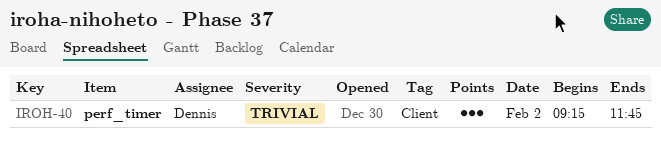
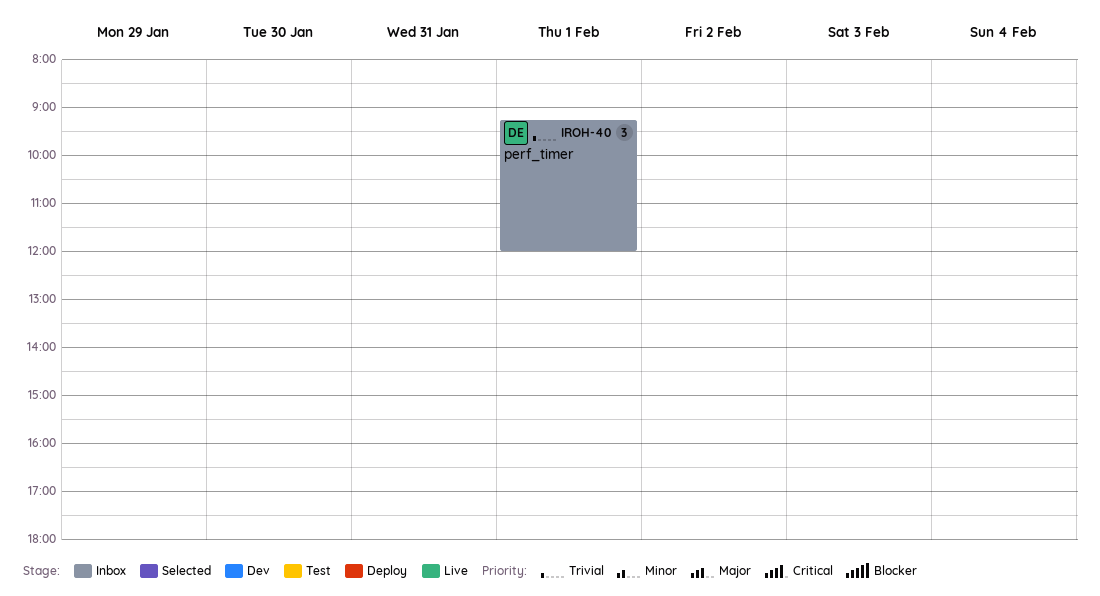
IROH-40, day: Feb 2 -> Feb 1
IROH-40, ends: 11:45 -> 12:00

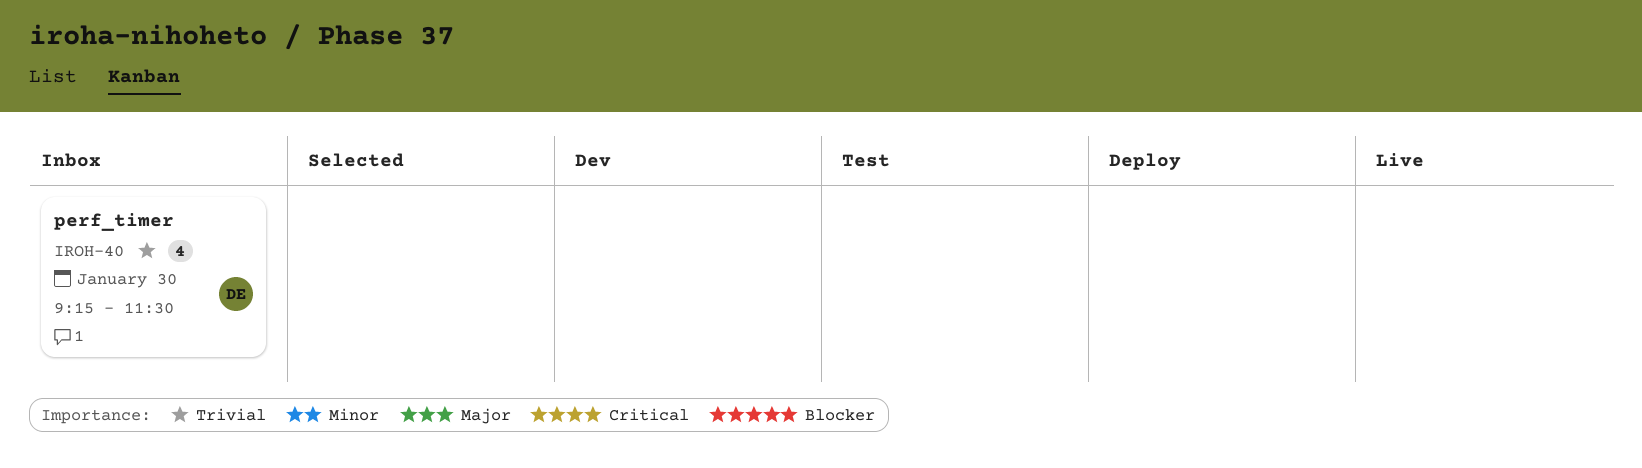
IROH-40, estimate: 3 -> 4
IROH-40, day: Feb 1 -> Jan 30
IROH-40, ends: 12:00 -> 11:30

